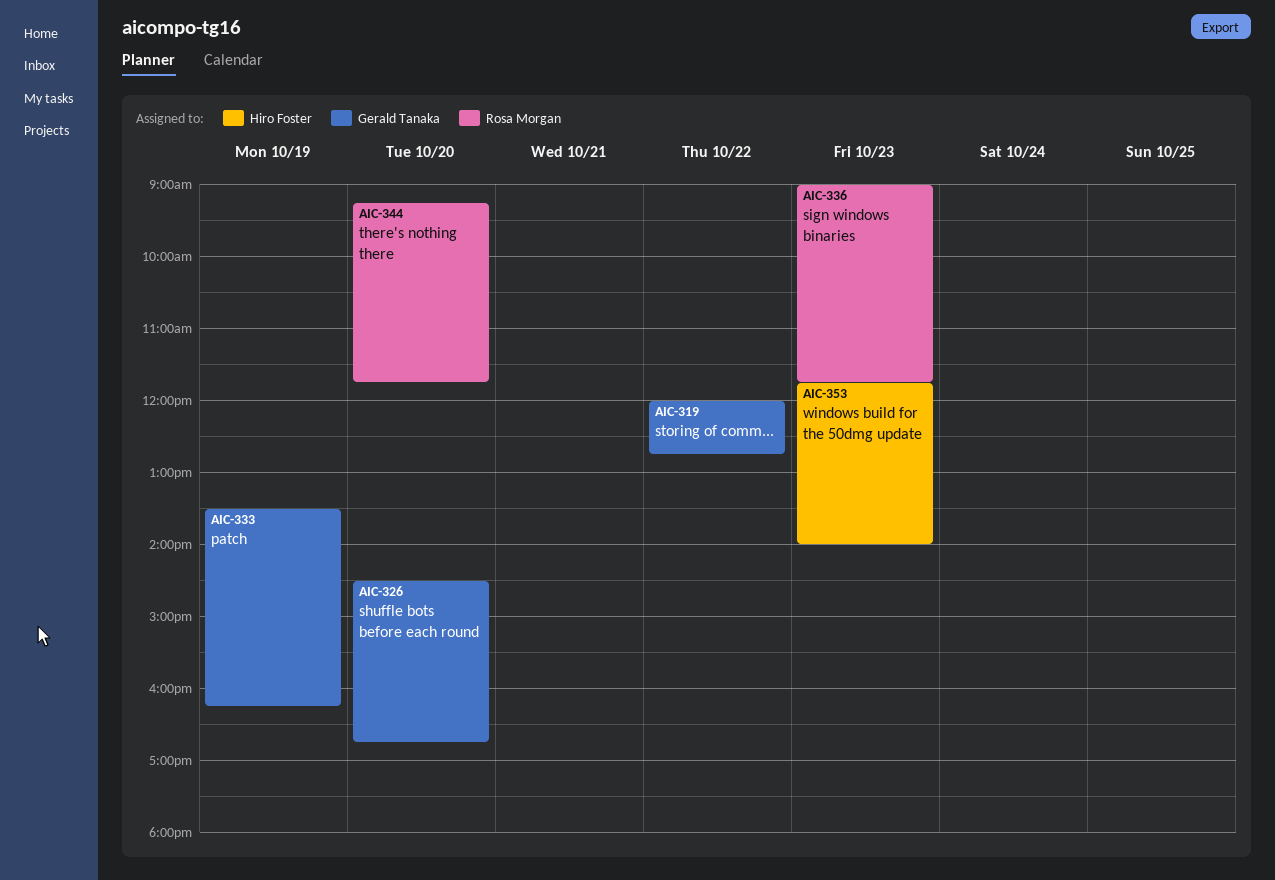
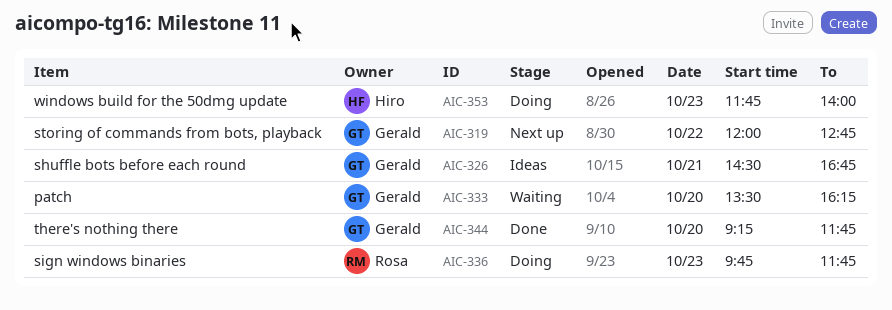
AIC-326, day: Oct 20 -> Oct 21
AIC-333, day: Oct 19 -> Oct 20
AIC-336, begins: 09:00 -> 09:45
AIC-344, owner: Rosa Morgan -> Gerald Tanaka

